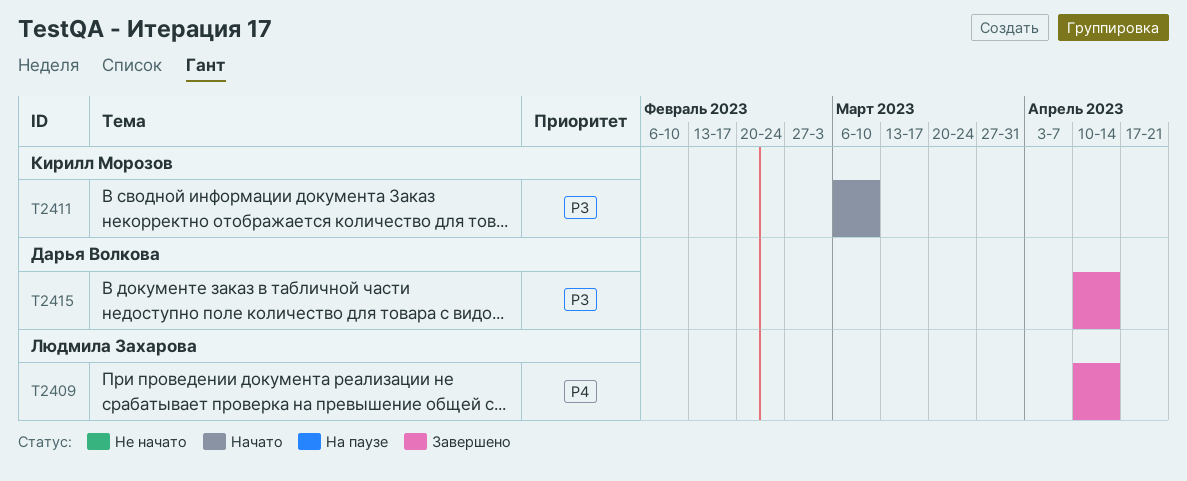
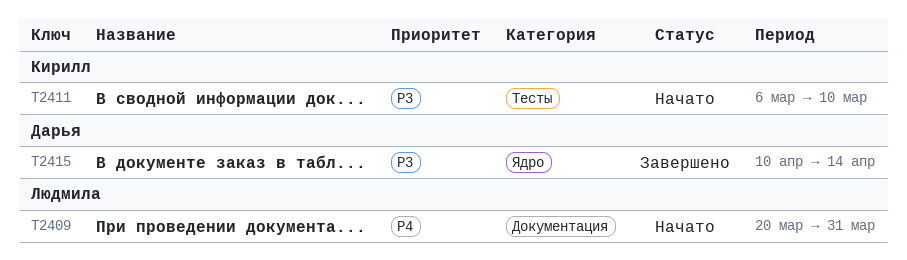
T2409, status: Завершено -> Начато
T2409, start: Apr 10 -> Mar 20
T2409, due: Apr 14 -> Mar 31

